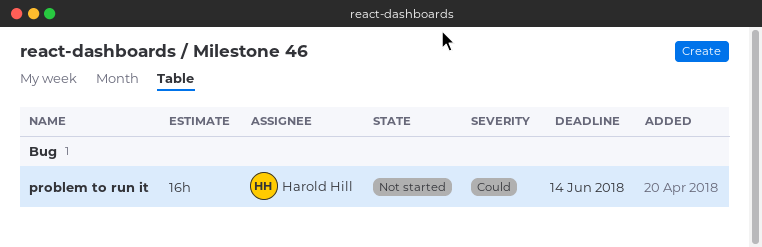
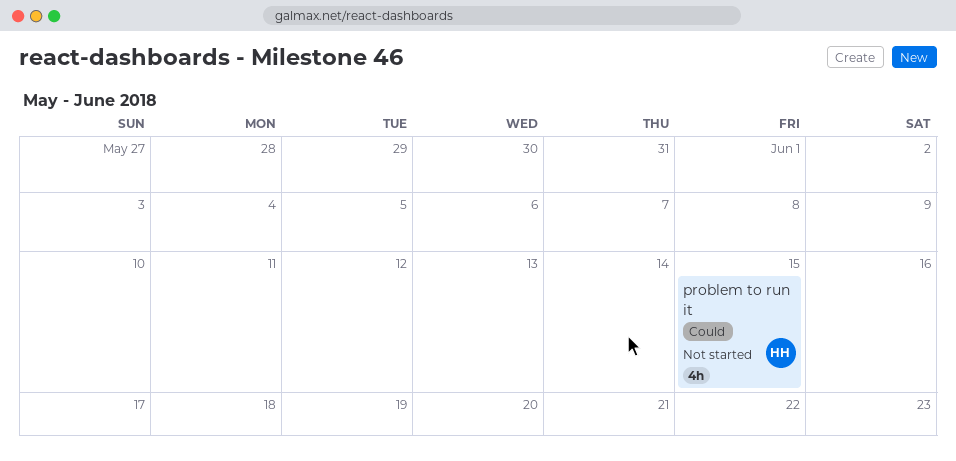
problem to run it, estimate: 16h -> 4h
problem to run it, due: Jun 14 -> Jun 15

